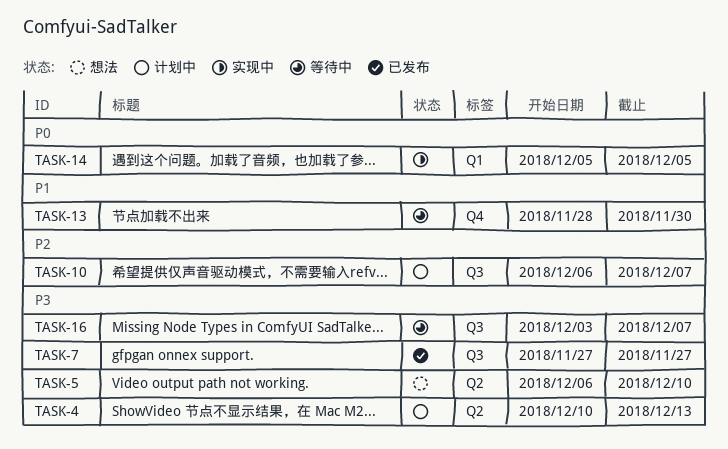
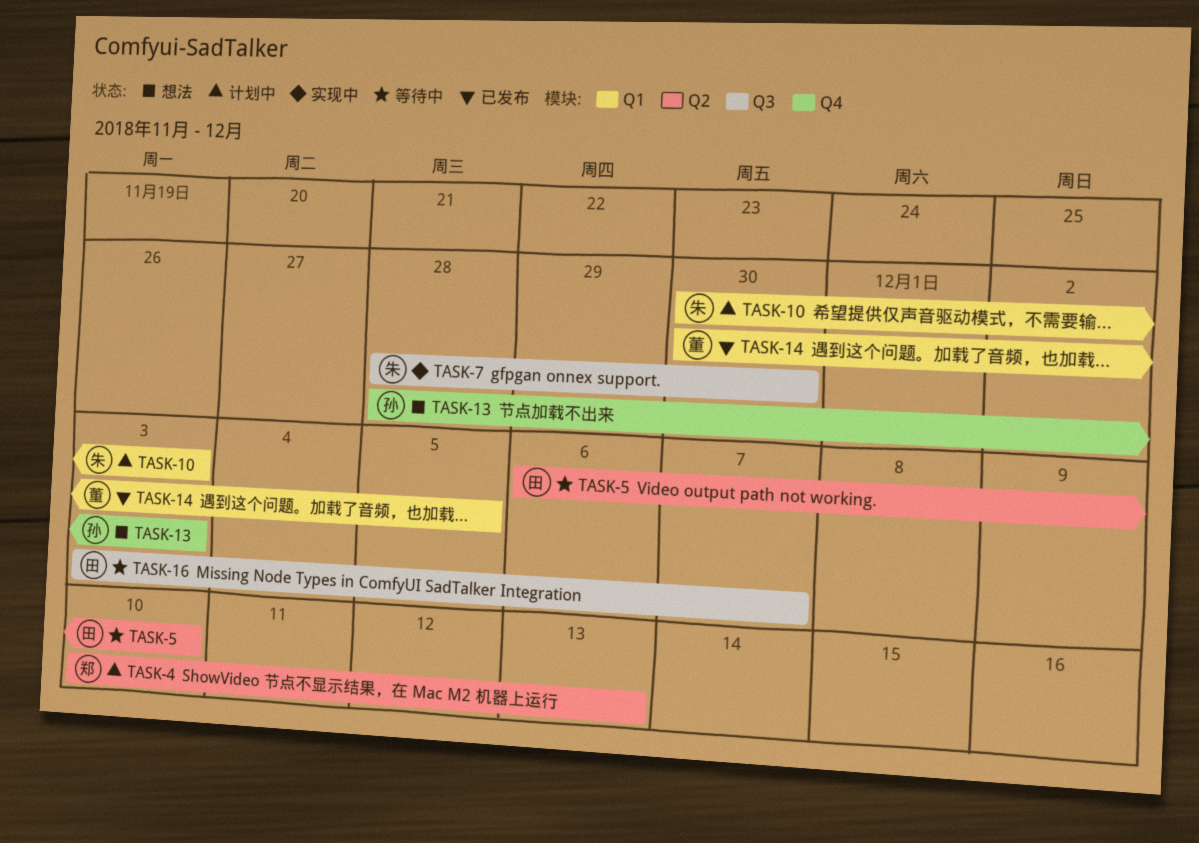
TASK-5, status: 想法 -> 等待中
TASK-7, status: 已发布 -> 实现中
TASK-7, start: Nov 27 -> Nov 28
TASK-7, due: Nov 27 -> Nov 30
TASK-10, label: Q3 -> Q1
TASK-10, start: Dec 6 -> Nov 30
TASK-10, due: Dec 7 -> Dec 3
TASK-13, status: 等待中 -> 想法
TASK-13, due: Nov 30 -> Dec 3
TASK-14, status: 实现中 -> 已发布
TASK-14, start: Dec 5 -> Nov 30

